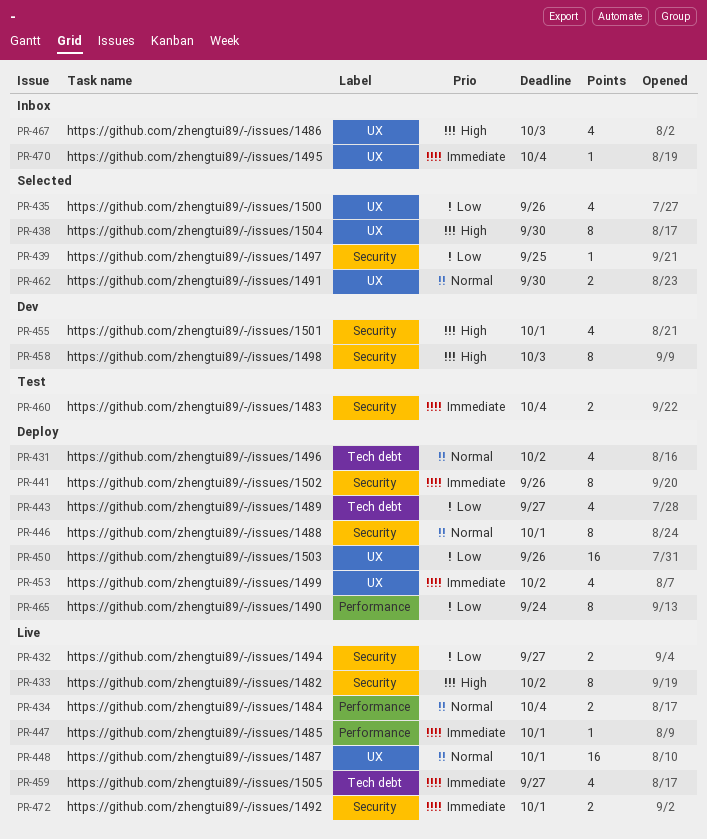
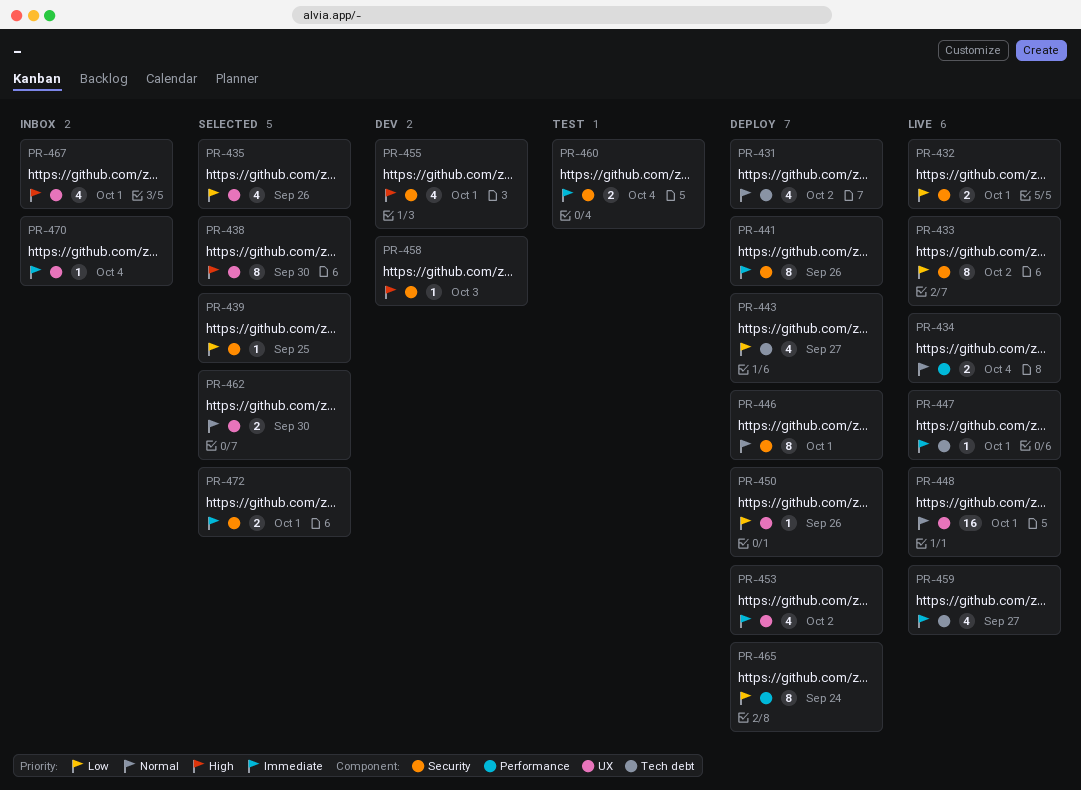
PR-432, due: Sep 27 -> Oct 1
PR-433, priority: High -> Low
PR-447, label: Performance -> Tech debt
PR-450, estimate: 16 -> 1
PR-458, estimate: 8 -> 1
PR-467, due: Oct 3 -> Oct 1
PR-472, status: Live -> Selected

